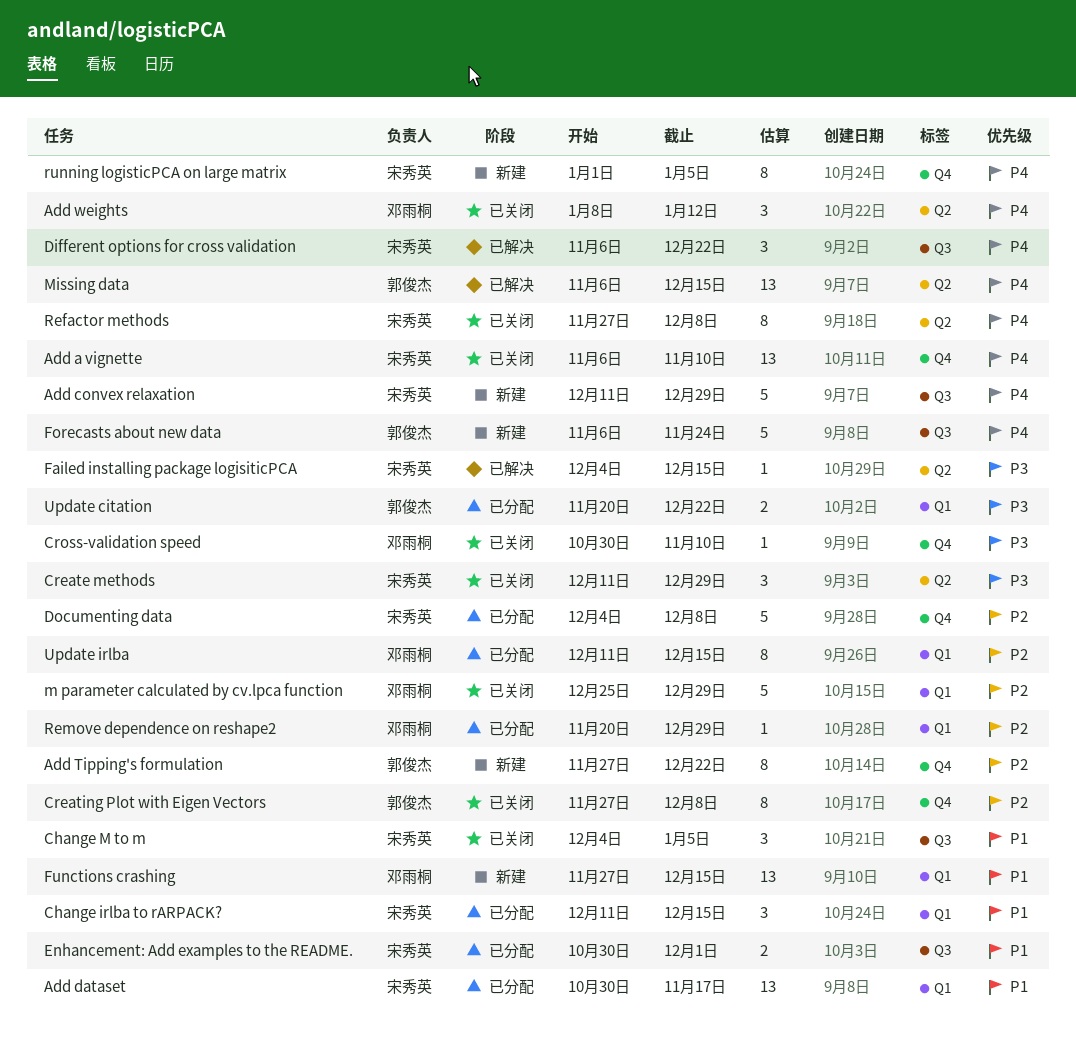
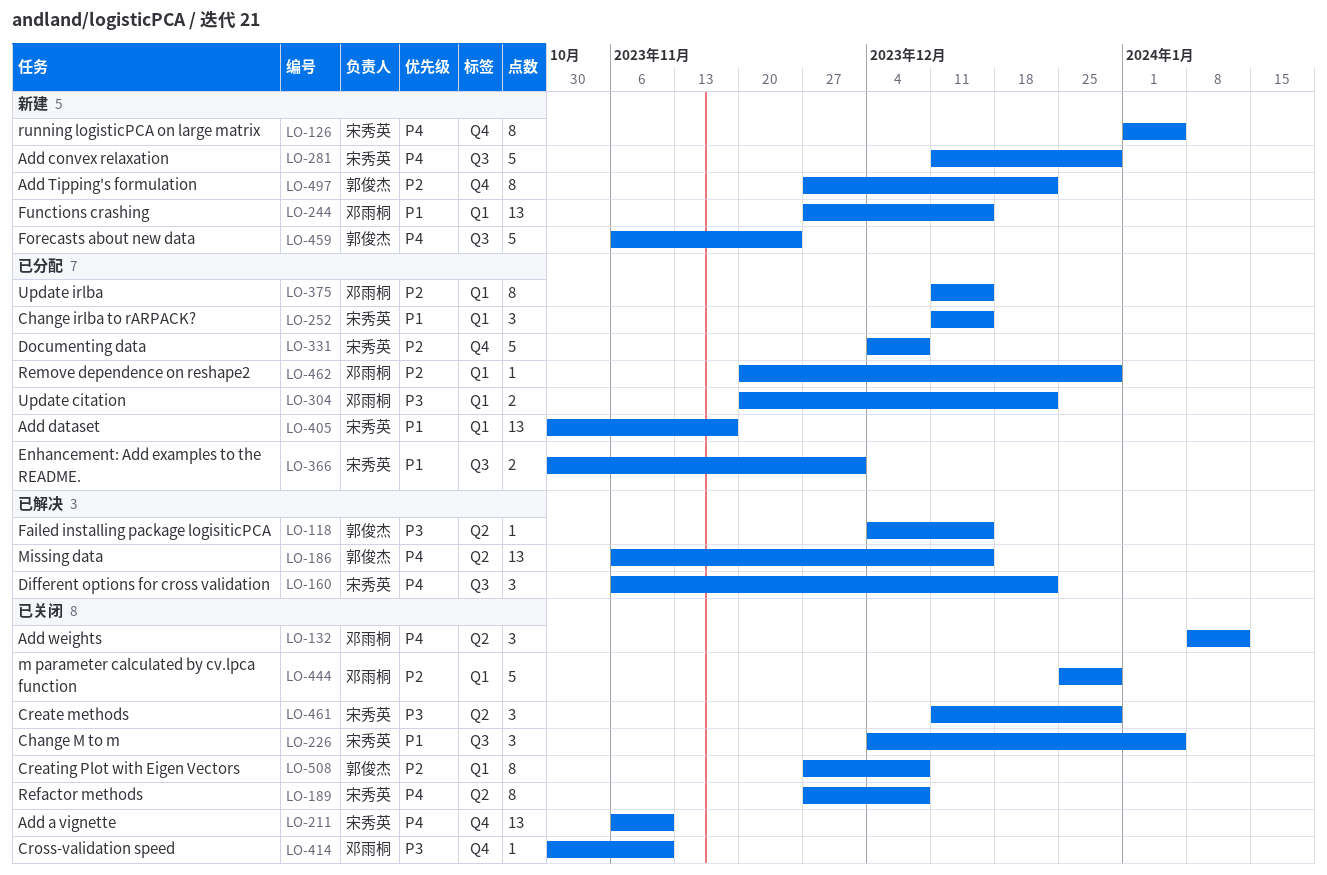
Creating Plot with Eigen Vectors, label: Q4 -> Q1
Failed installing package logisiticPCA, owner: 宋秀英 -> 郭俊杰
Update citation, owner: 郭俊杰 -> 邓雨桐

